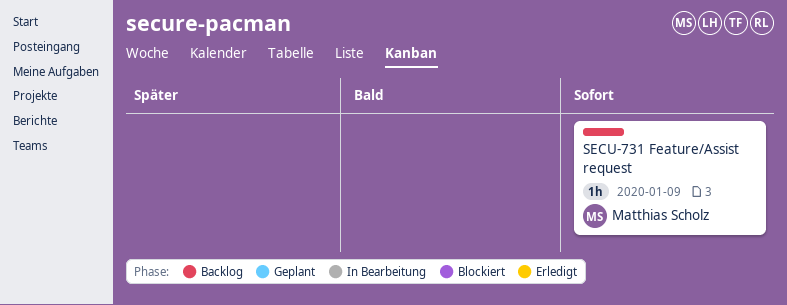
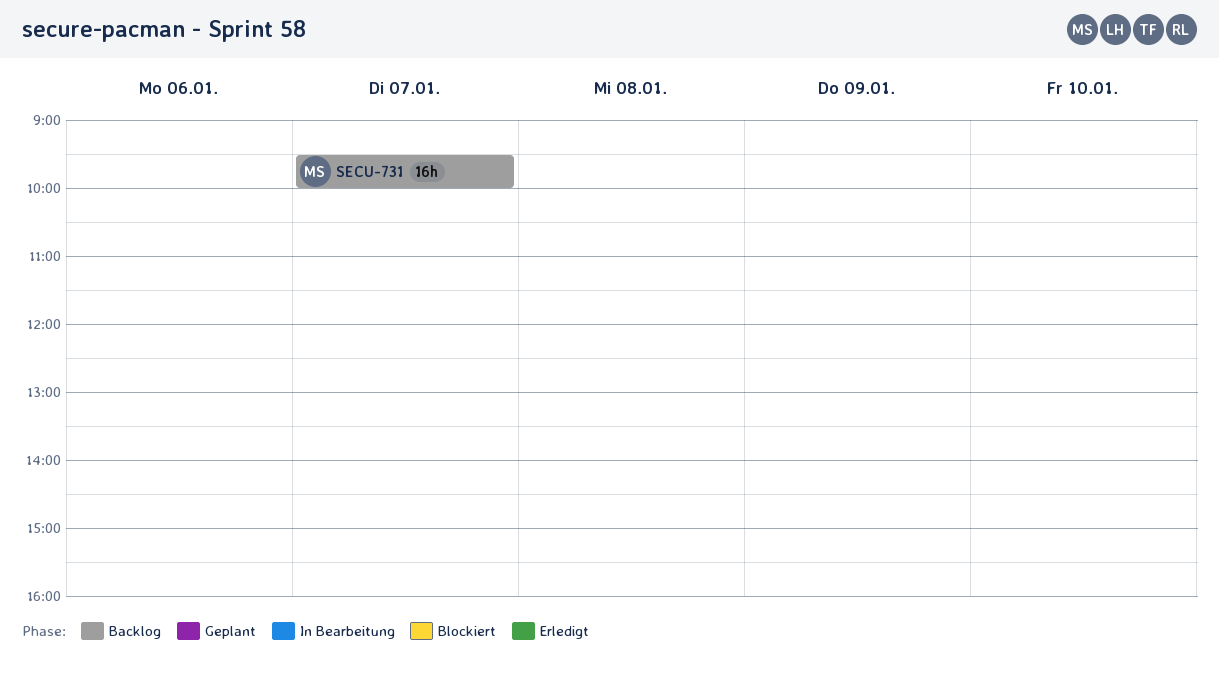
SECU-731, estimate: 1h -> 16h
SECU-731, day: Jan 9 -> Jan 7

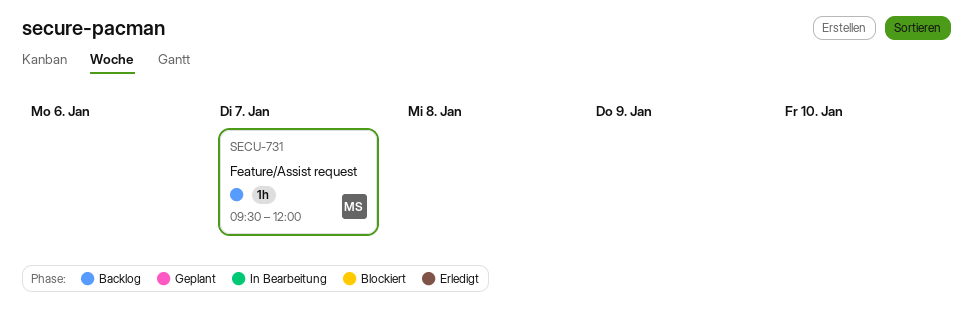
SECU-731, estimate: 16h -> 1h
SECU-731, ends: 10:00 -> 12:00

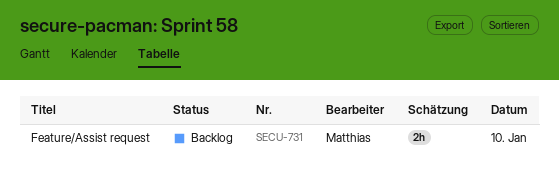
SECU-731, estimate: 1h -> 2h
SECU-731, day: Jan 7 -> Jan 10

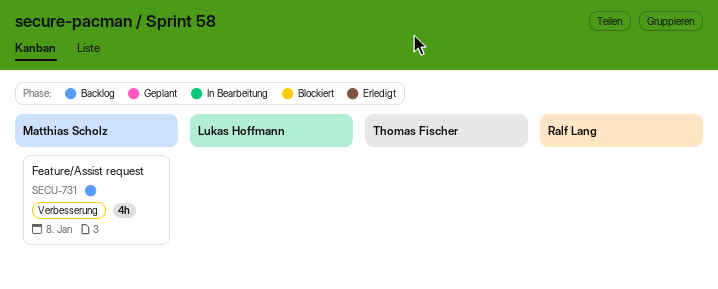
SECU-731, estimate: 2h -> 4h
SECU-731, day: Jan 10 -> Jan 8

